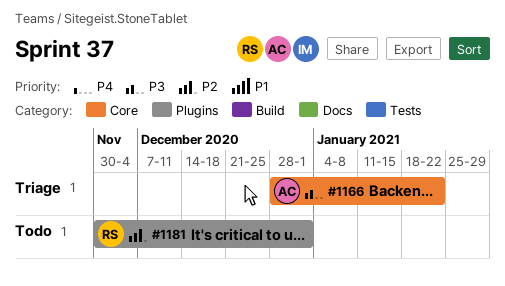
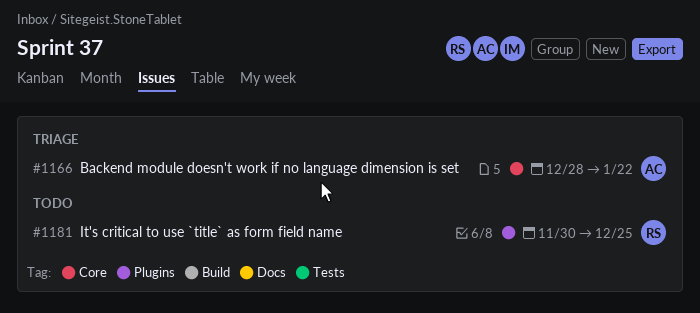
#1181, due: Jan 1 -> Dec 25

